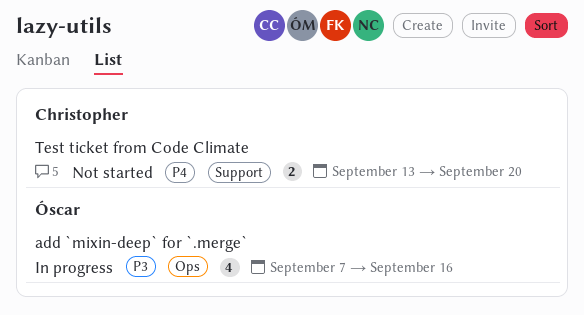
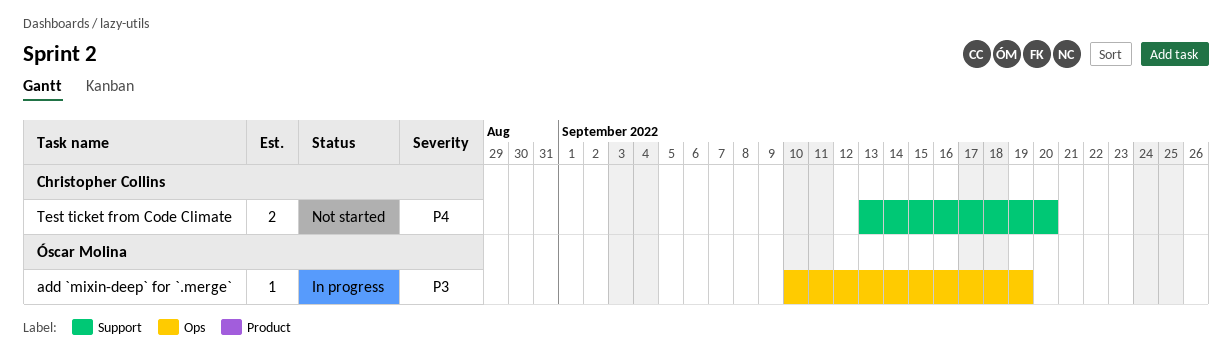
add `mixin-deep` for `.merge`, estimate: 4 -> 1
add `mixin-deep` for `.merge`, start: Sep 7 -> Sep 10
add `mixin-deep` for `.merge`, due: Sep 16 -> Sep 19

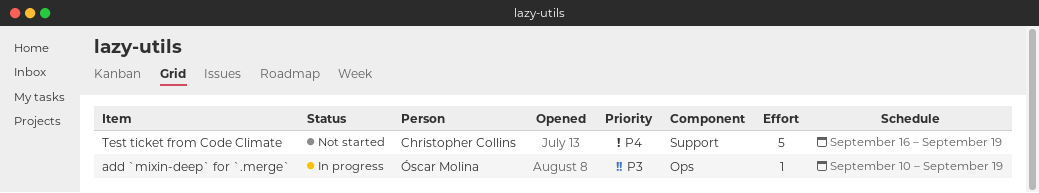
Test ticket from Code Climate, estimate: 2 -> 5
Test ticket from Code Climate, start: Sep 13 -> Sep 16
Test ticket from Code Climate, due: Sep 20 -> Sep 19

